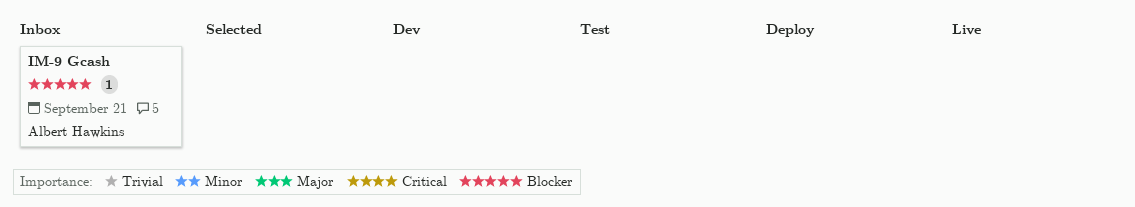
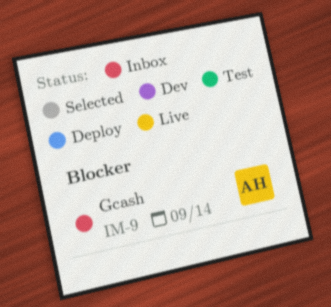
IM-9, due: Sep 21 -> Sep 14

